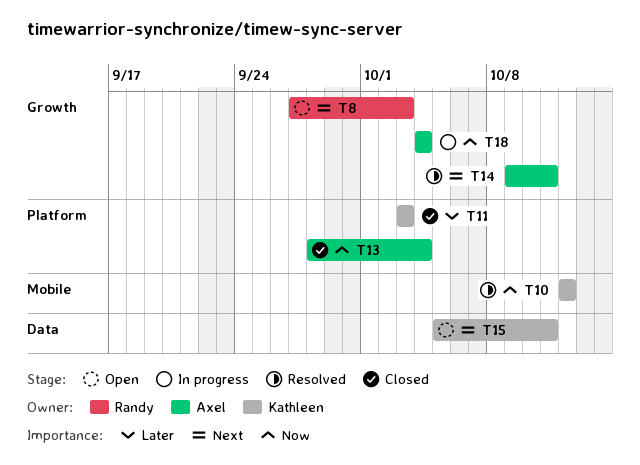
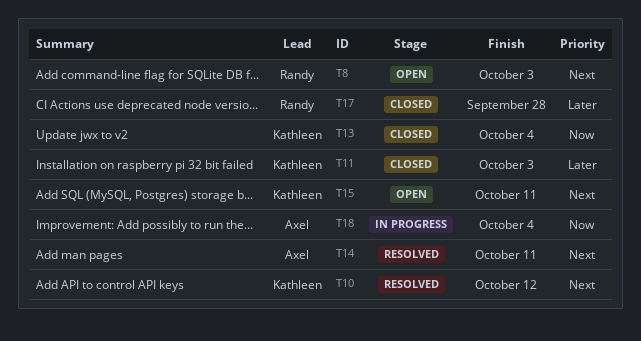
T10, priority: Now -> Next
T13, owner: Axel -> Kathleen
T17: none -> present

